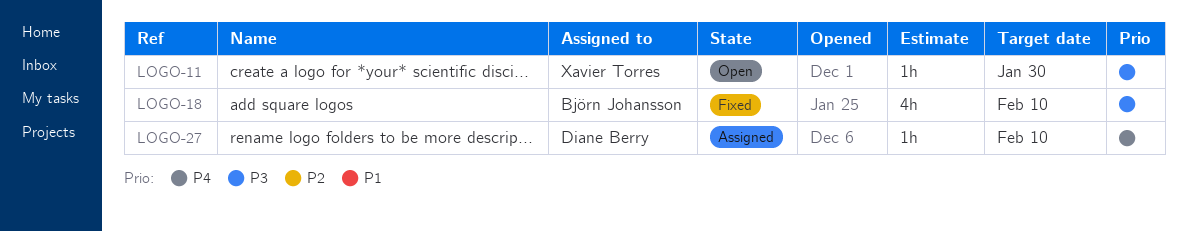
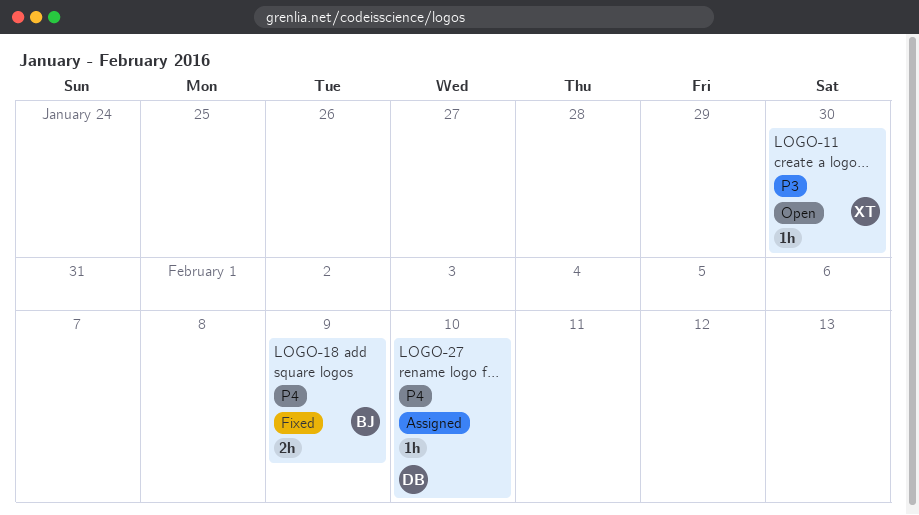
LOGO-18, priority: P3 -> P4
LOGO-18, estimate: 4h -> 2h
LOGO-18, due: Feb 10 -> Feb 9

